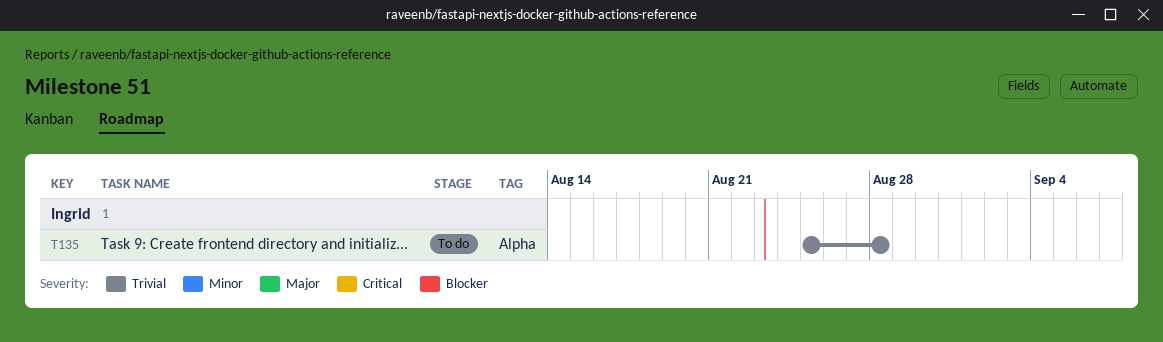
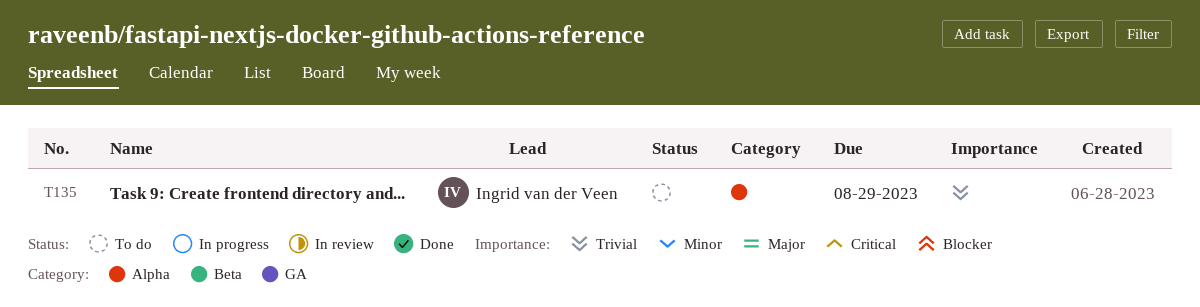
T135, due: Aug 28 -> Aug 29

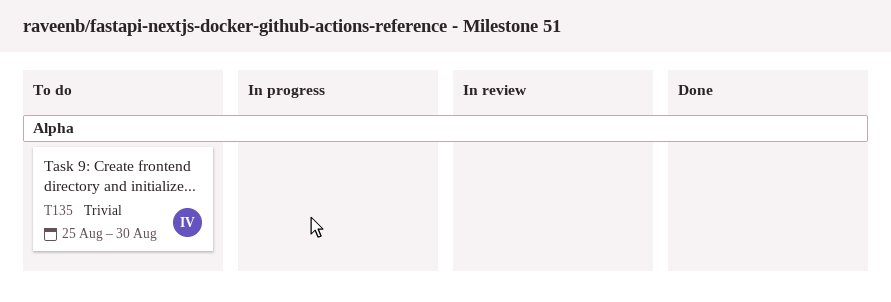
T135, due: Aug 29 -> Aug 30

